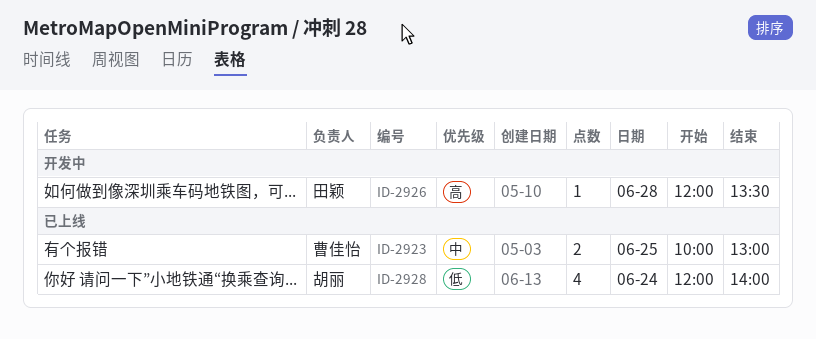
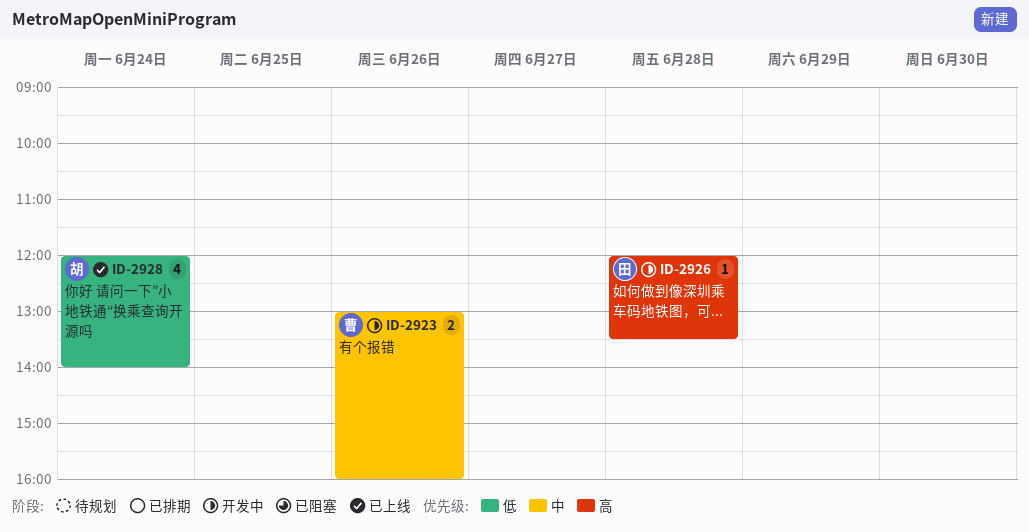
ID-2923, status: 已上线 -> 开发中
ID-2923, day: Jun 25 -> Jun 26
ID-2923, begins: 10:00 -> 13:00
ID-2923, ends: 13:00 -> 16:00

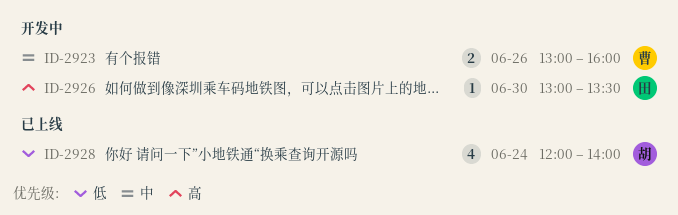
ID-2926, day: Jun 28 -> Jun 30
ID-2926, begins: 12:00 -> 13:00

